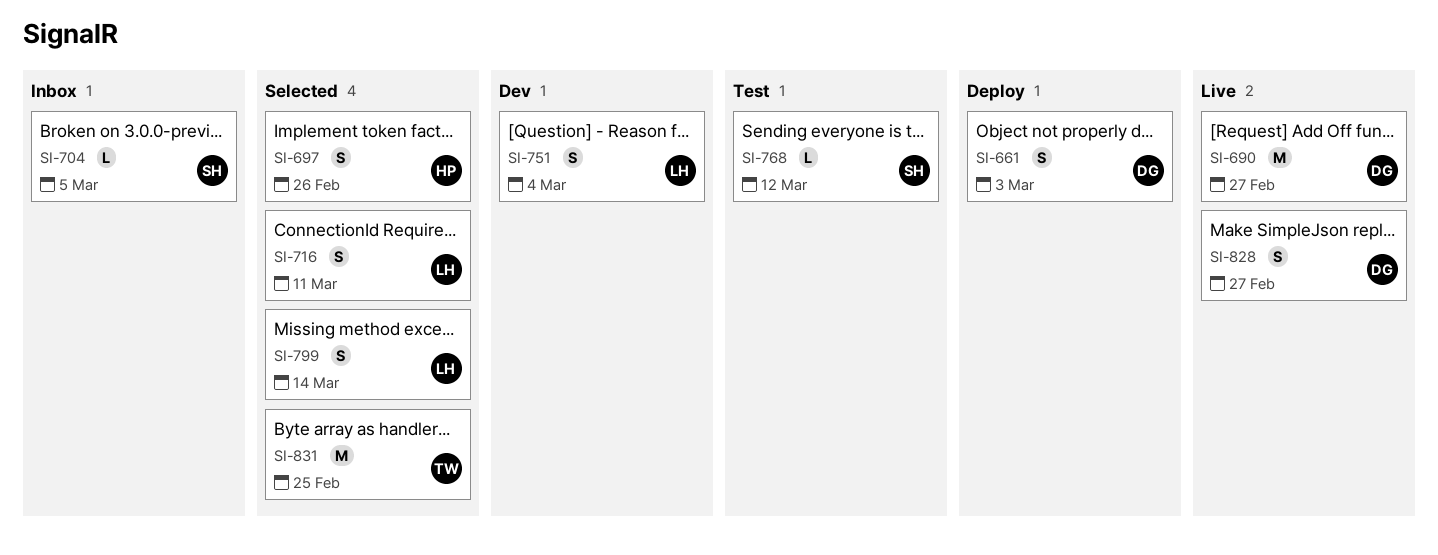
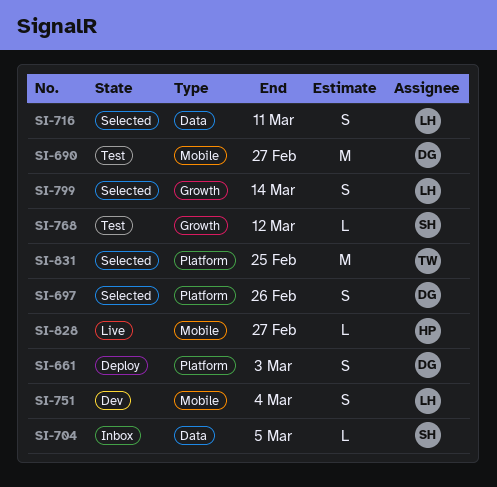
SI-690, status: Live -> Test
SI-697, owner: HP -> DG
SI-828, owner: DG -> HP
SI-828, estimate: S -> L

